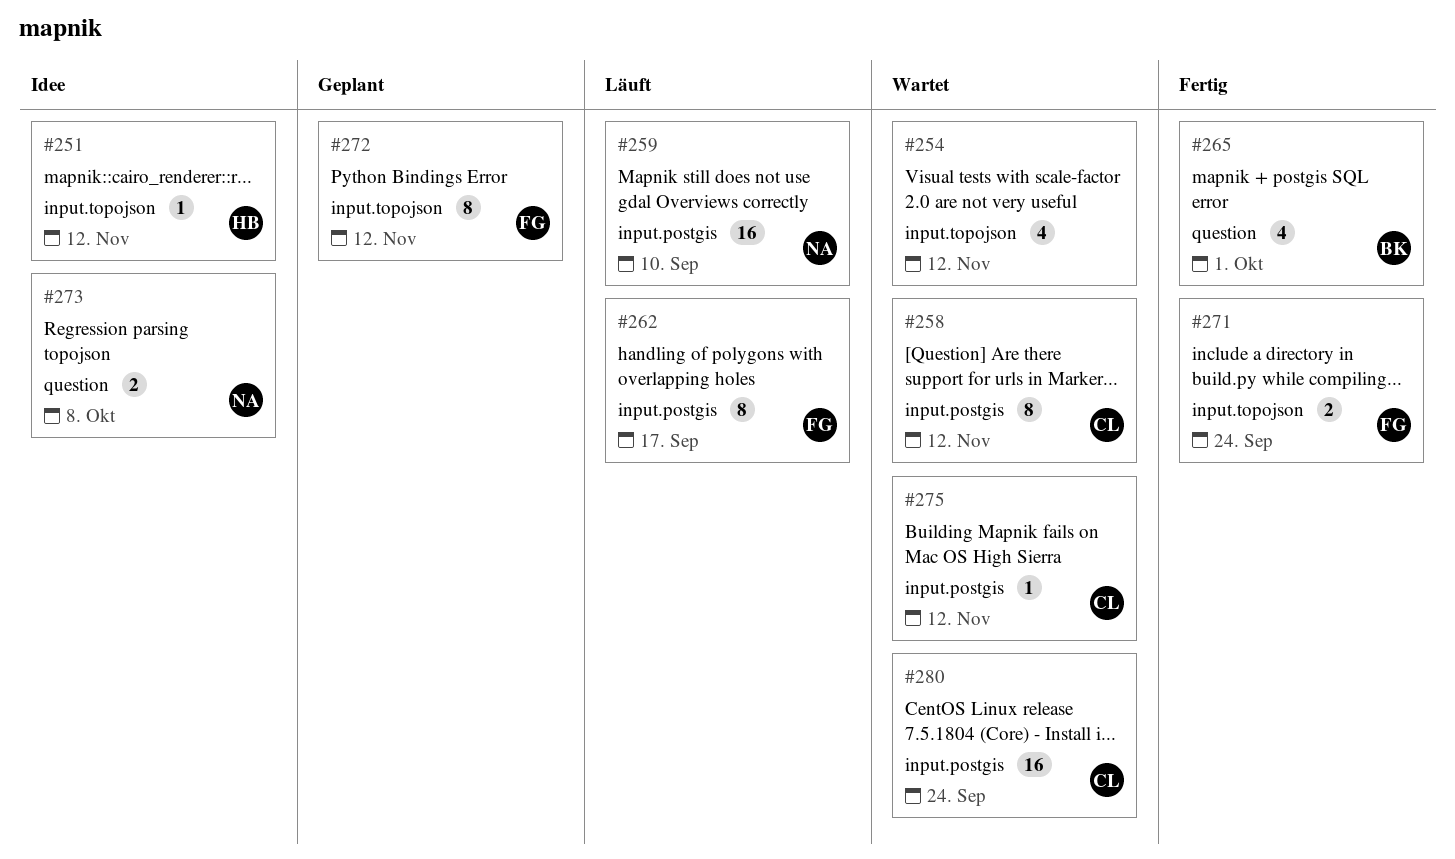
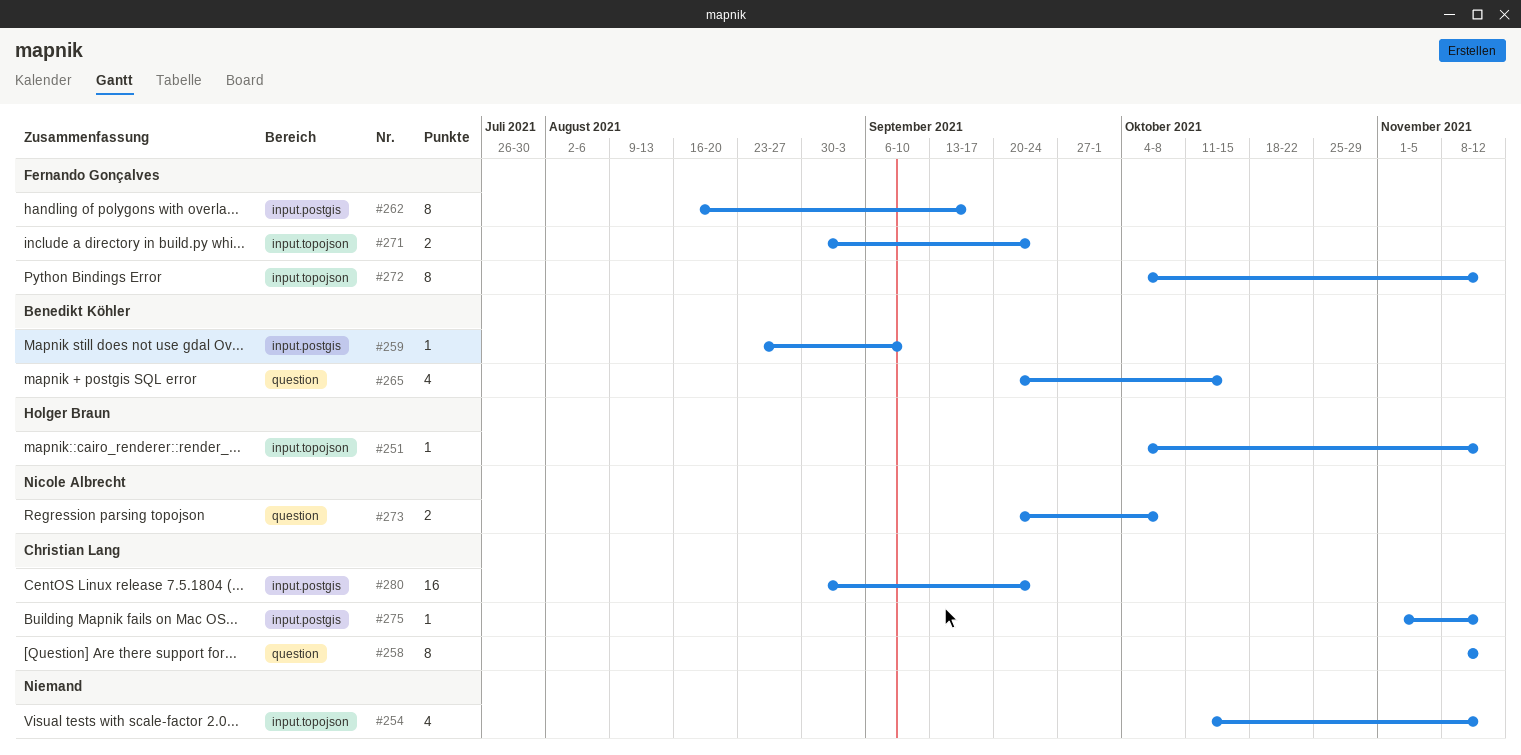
#258, label: input.postgis -> question
#259, owner: Nicole Albrecht -> Benedikt Köhler
#259, estimate: 16 -> 1
#265, due: Oct 1 -> Oct 15

